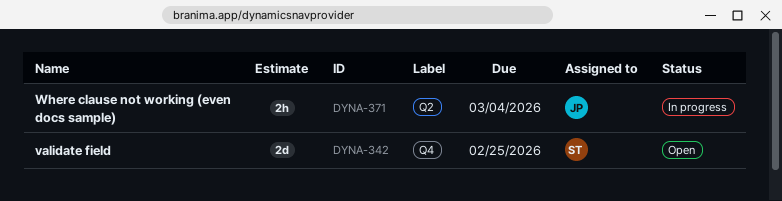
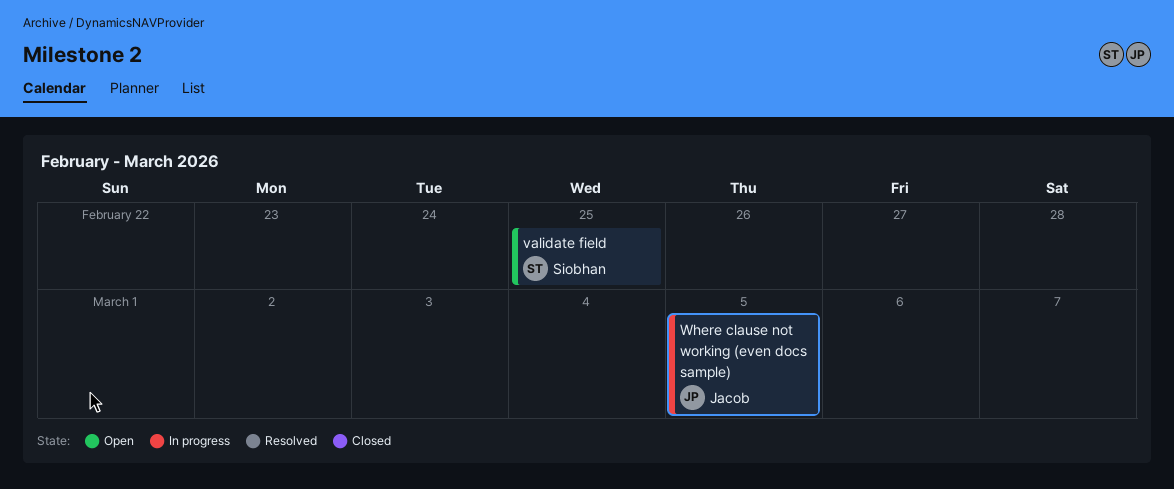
Where clause not working (even docs sample), due: Mar 4 -> Mar 5

